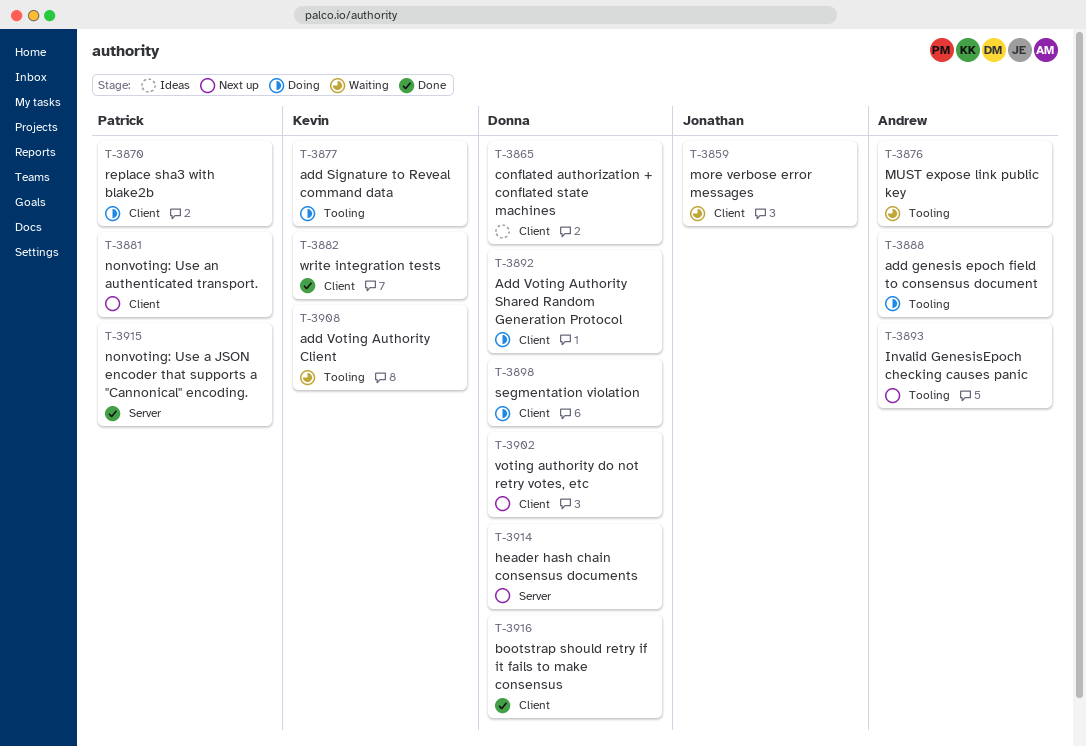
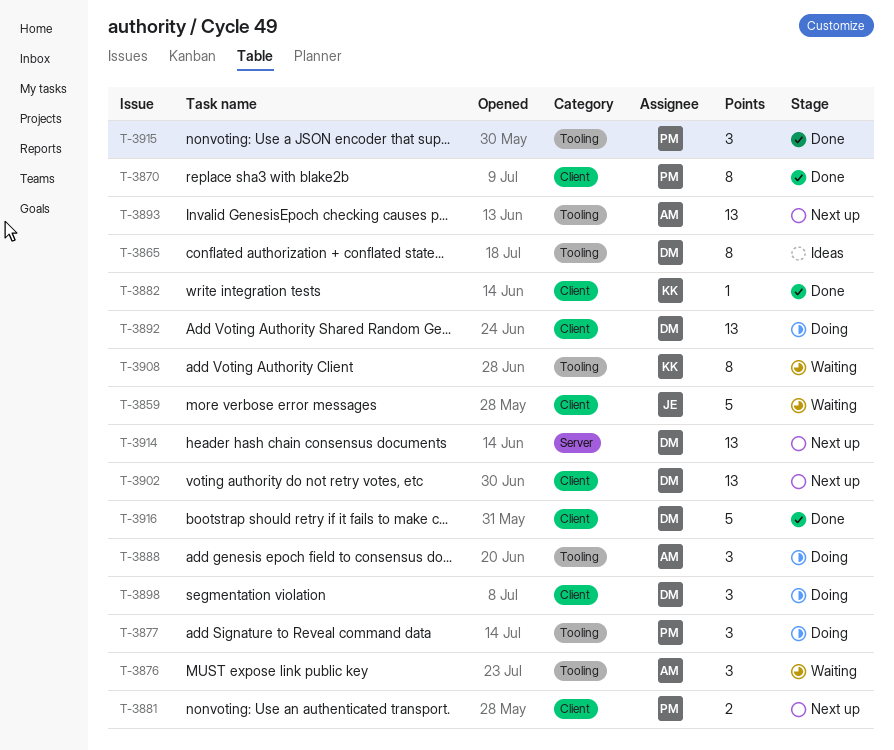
T-3865, label: Client -> Tooling
T-3870, status: Doing -> Done
T-3877, owner: Kevin -> Patrick
T-3915, label: Server -> Tooling

